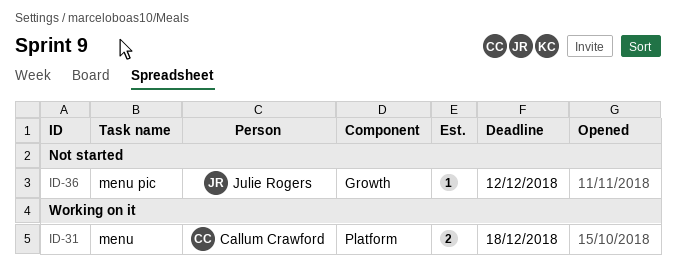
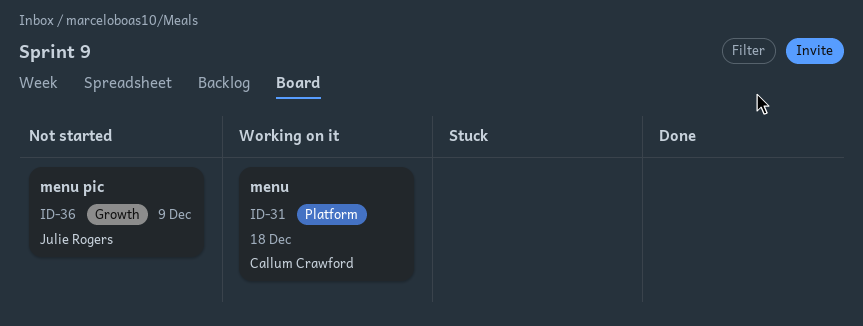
ID-36, due: Dec 12 -> Dec 9

